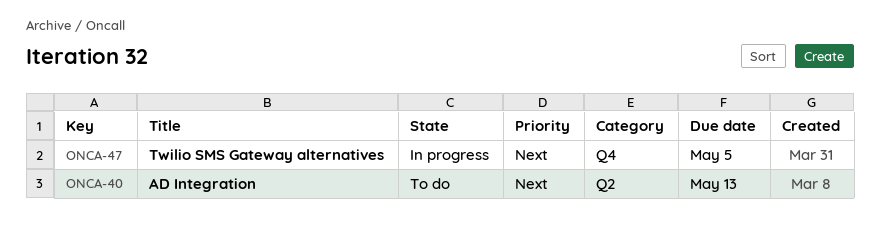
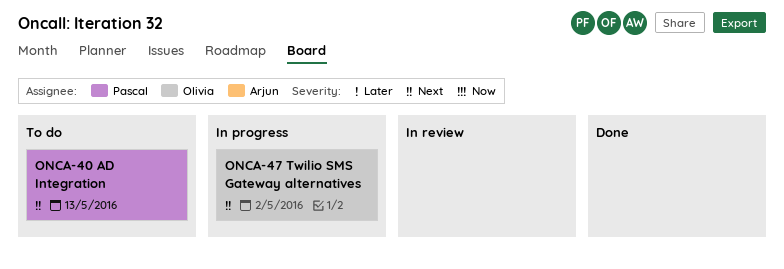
ONCA-47, due: May 5 -> May 2

